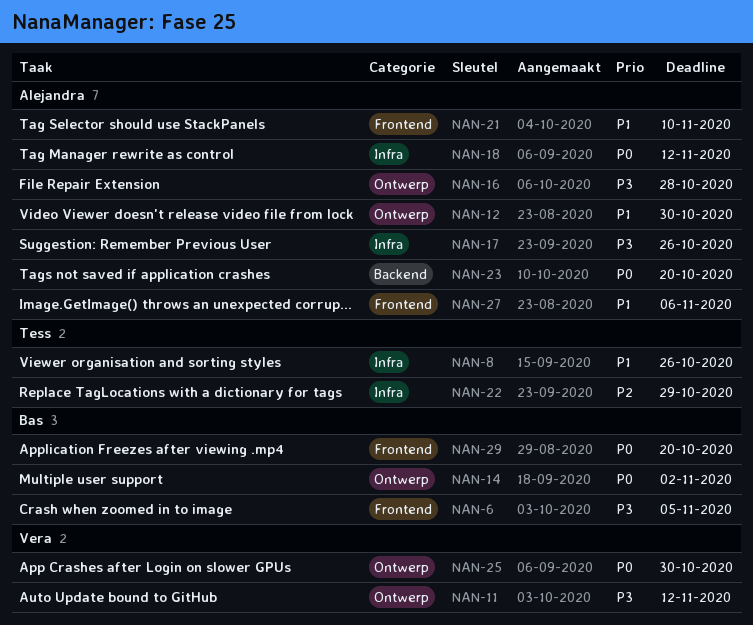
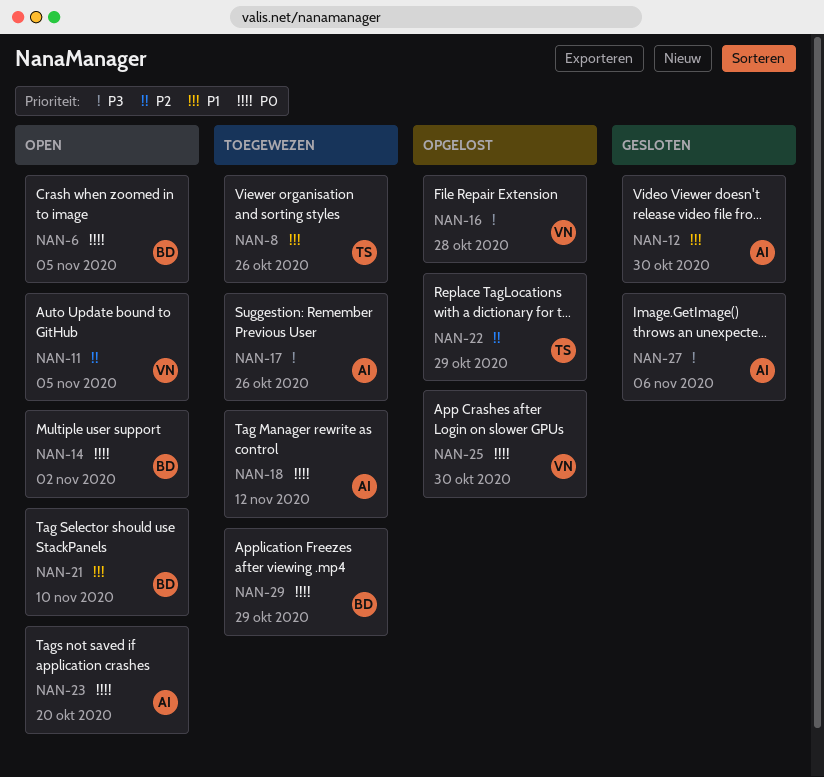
NAN-6, priority: P3 -> P0
NAN-11, priority: P3 -> P2
NAN-11, due: Nov 12 -> Nov 5
NAN-16, owner: Alejandra -> Vera
NAN-21, owner: Alejandra -> Bas
NAN-27, priority: P1 -> P3
NAN-29, due: Oct 20 -> Oct 29

